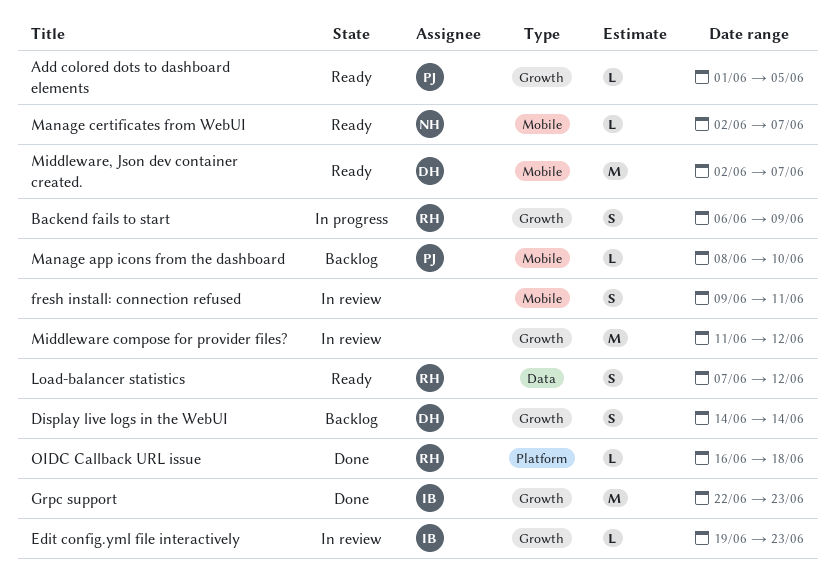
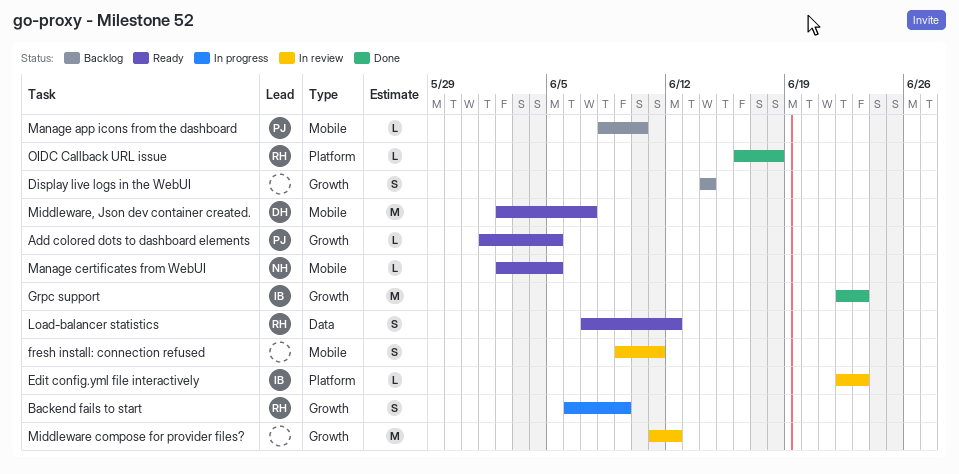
Display live logs in the WebUI, owner: DH -> none
Edit config.yml file interactively, label: Growth -> Platform
Edit config.yml file interactively, start: Jun 19 -> Jun 22
Manage certificates from WebUI, due: Jun 7 -> Jun 5

